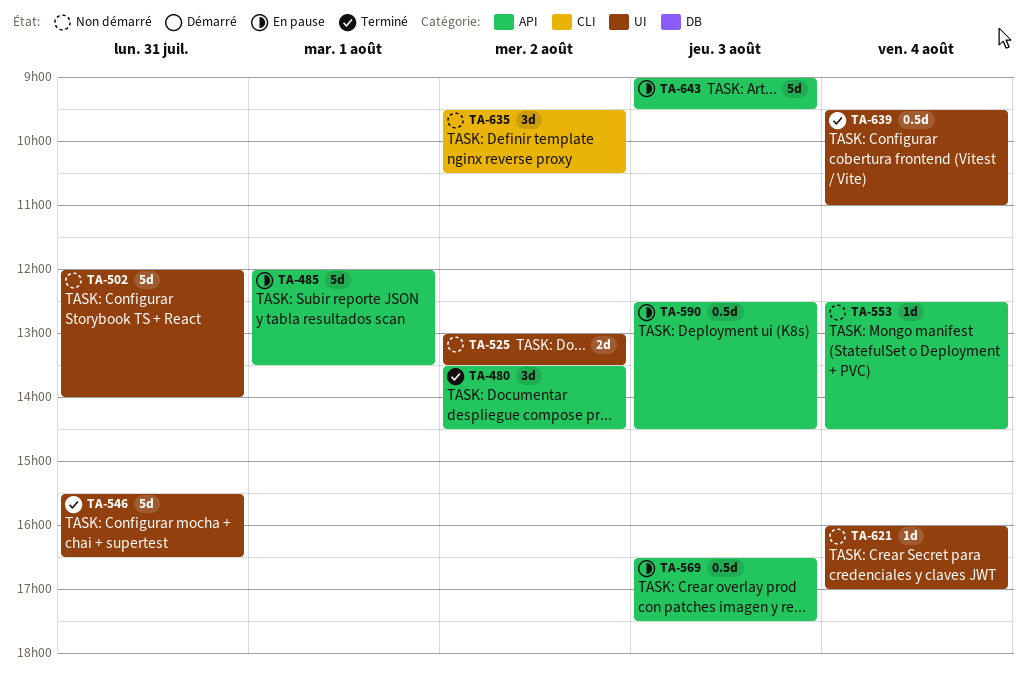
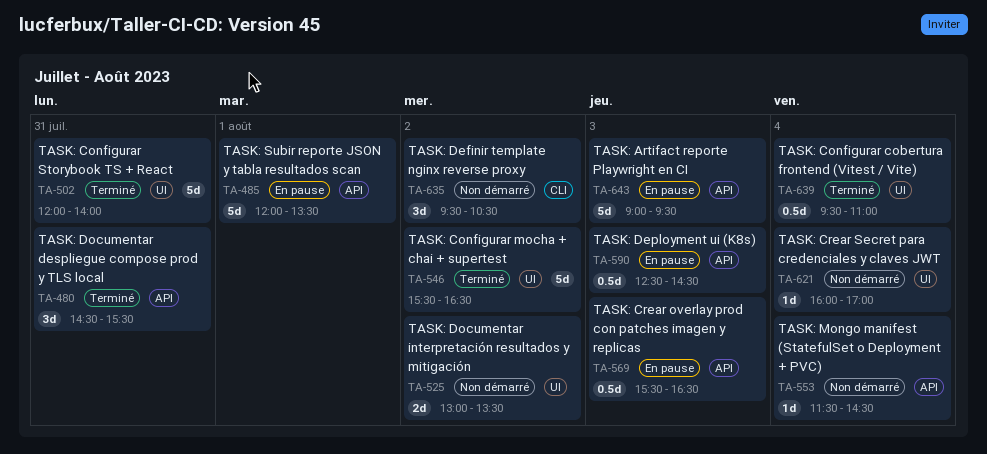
TA-480, day: Aug 2 -> Jul 31
TA-480, begins: 13:30 -> 14:30
TA-480, ends: 14:30 -> 15:30
TA-502, status: Non démarré -> Terminé
TA-546, day: Jul 31 -> Aug 2
TA-553, begins: 12:30 -> 11:30
TA-569, begins: 16:30 -> 15:30
TA-569, ends: 17:30 -> 16:30

